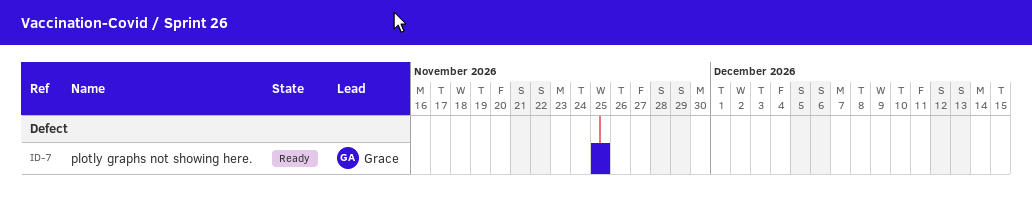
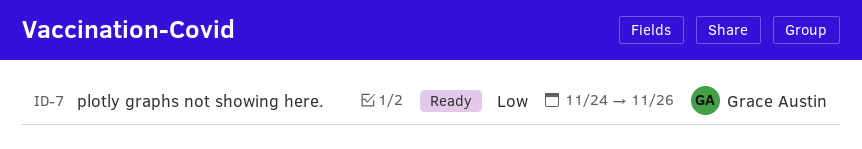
ID-7, start: Nov 25 -> Nov 24
ID-7, due: Nov 25 -> Nov 26

